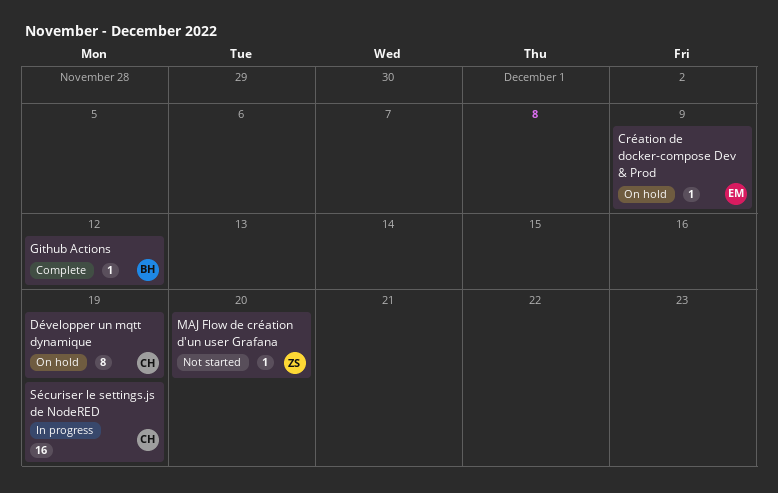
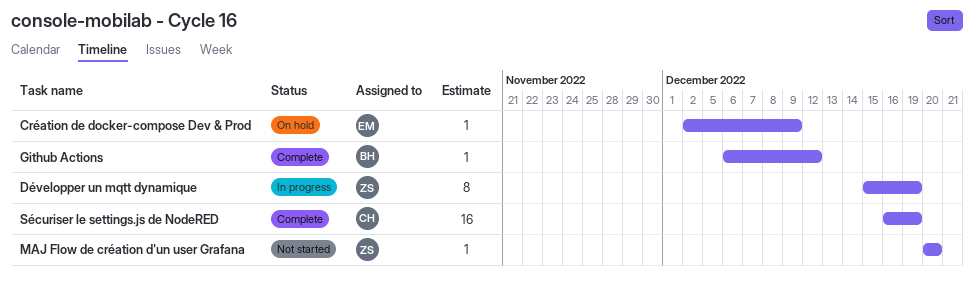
Développer un mqtt dynamique, status: On hold -> In progress
Développer un mqtt dynamique, owner: CH -> ZS
Sécuriser le settings.js de NodeRED, status: In progress -> Complete

